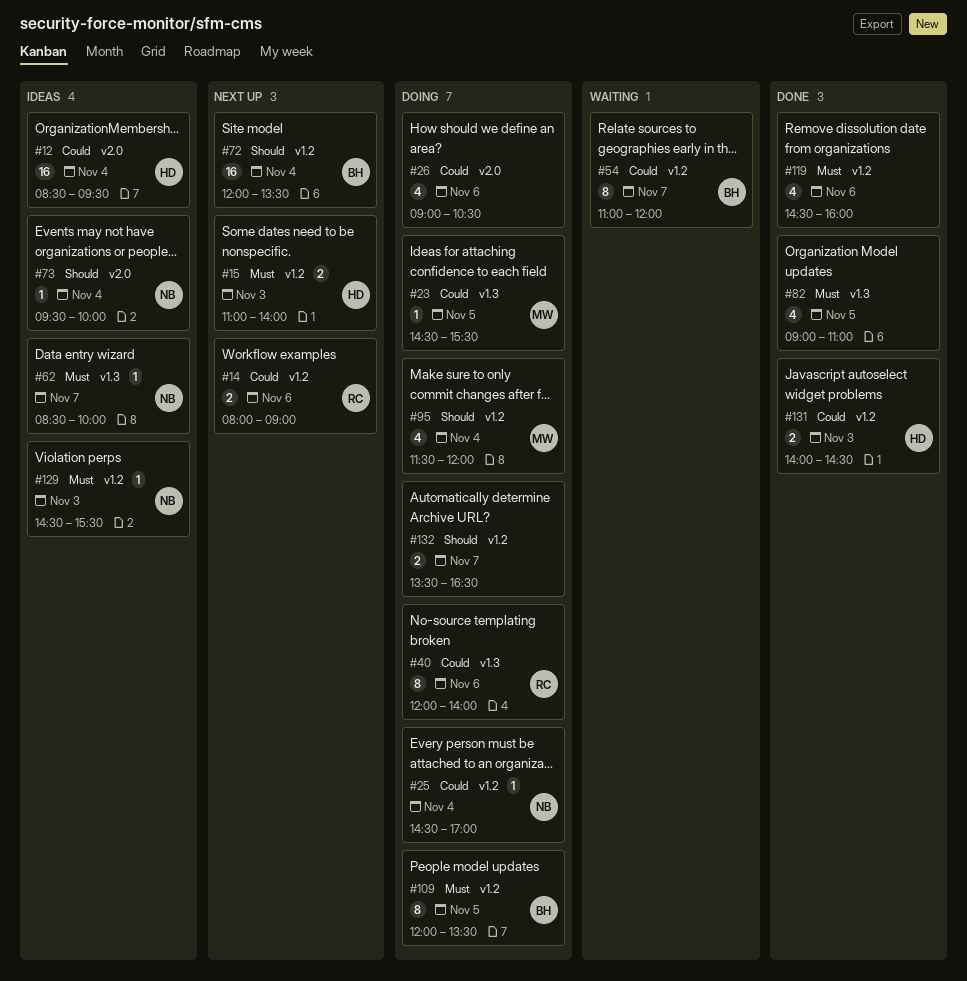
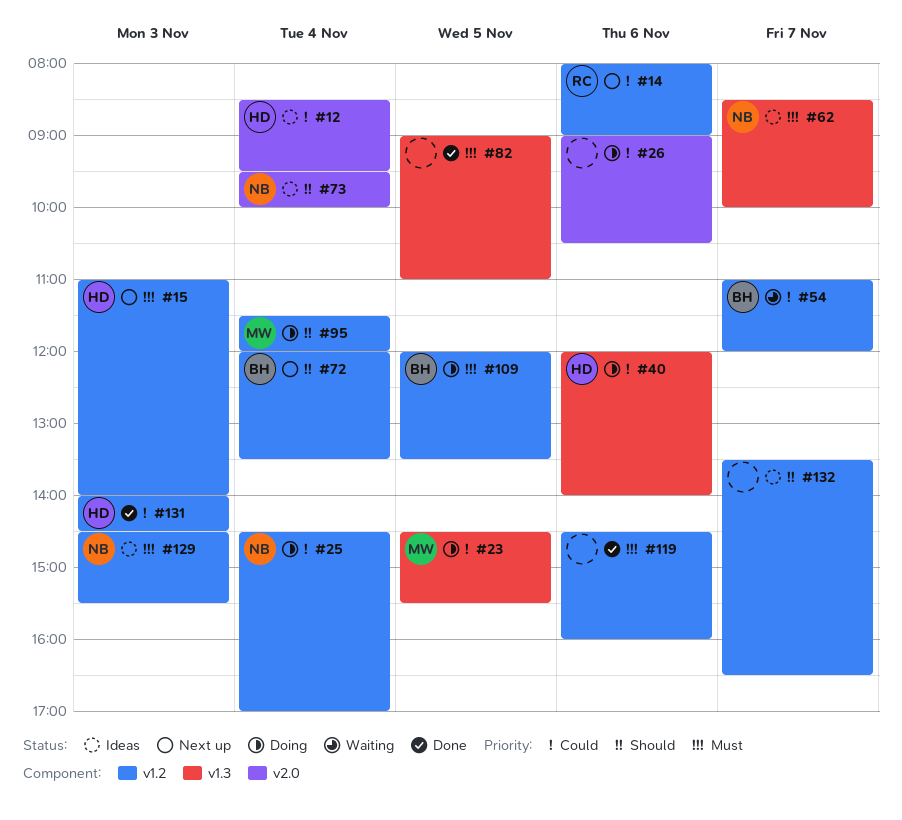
#40, owner: RC -> HD
#132, status: Doing -> Ideas

